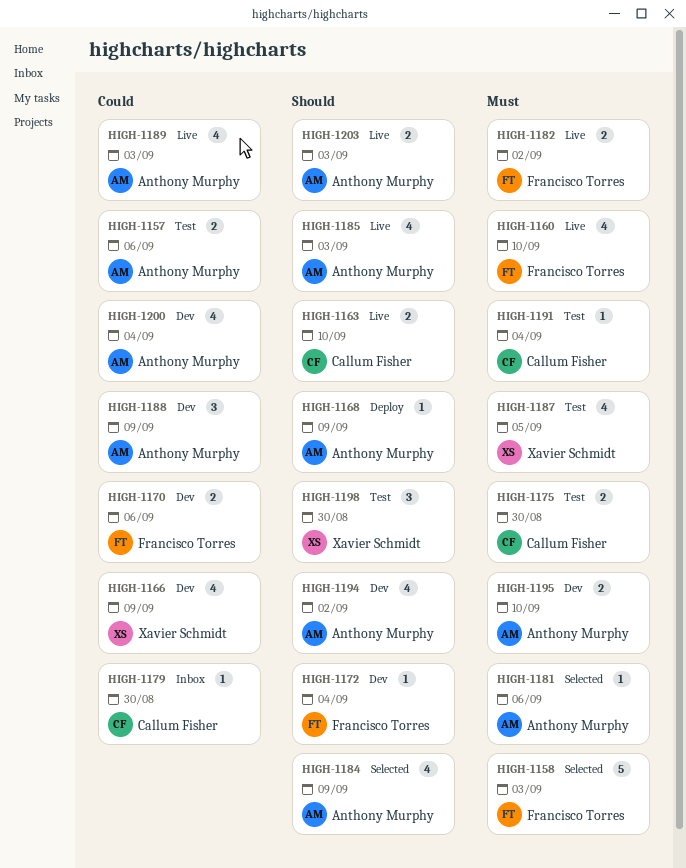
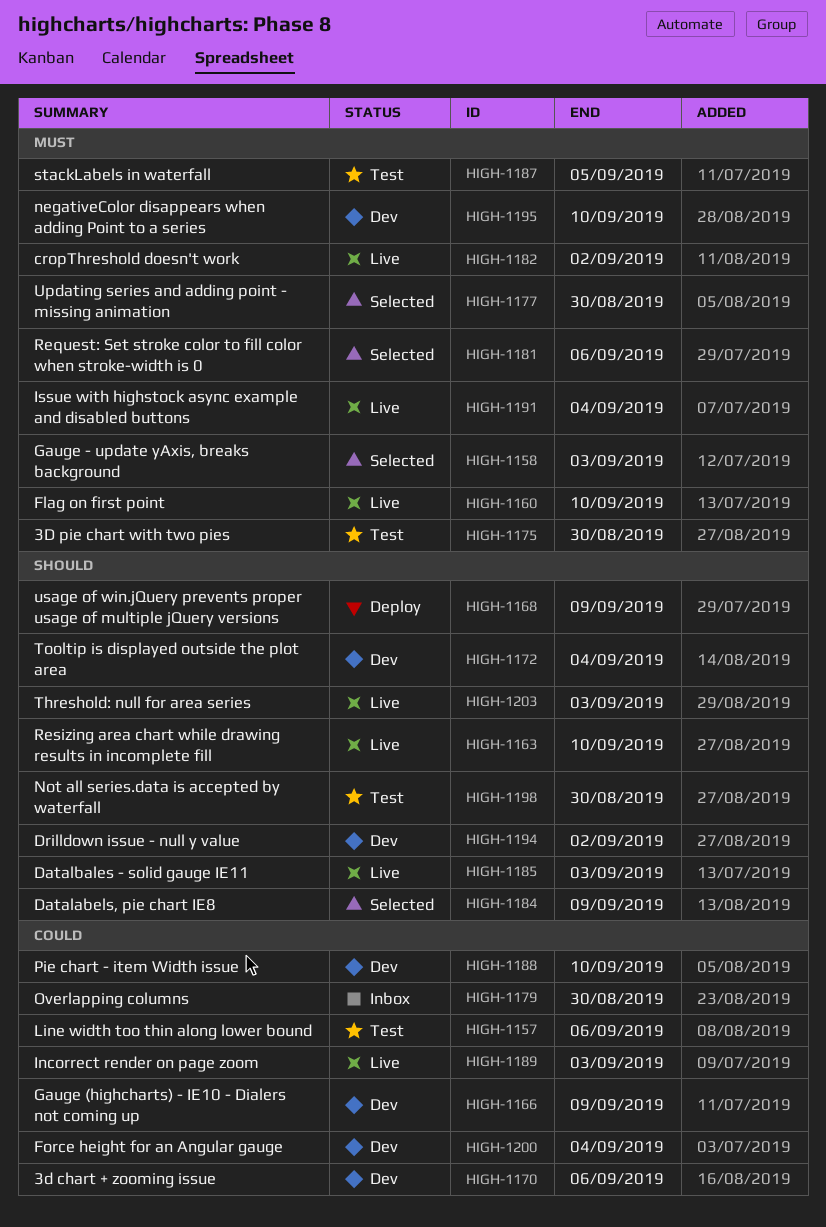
HIGH-1177: none -> present
HIGH-1188, due: Sep 9 -> Sep 10
HIGH-1191, status: Test -> Live

